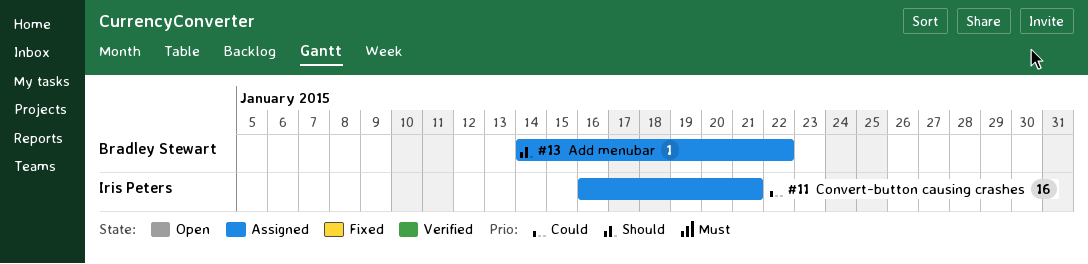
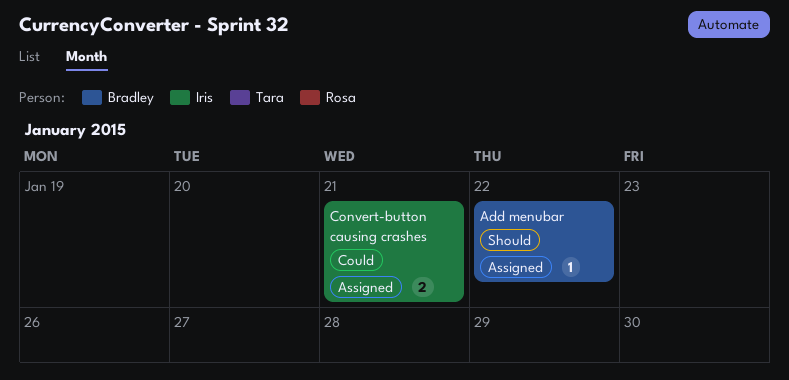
Convert-button causing crashes, estimate: 16 -> 2

